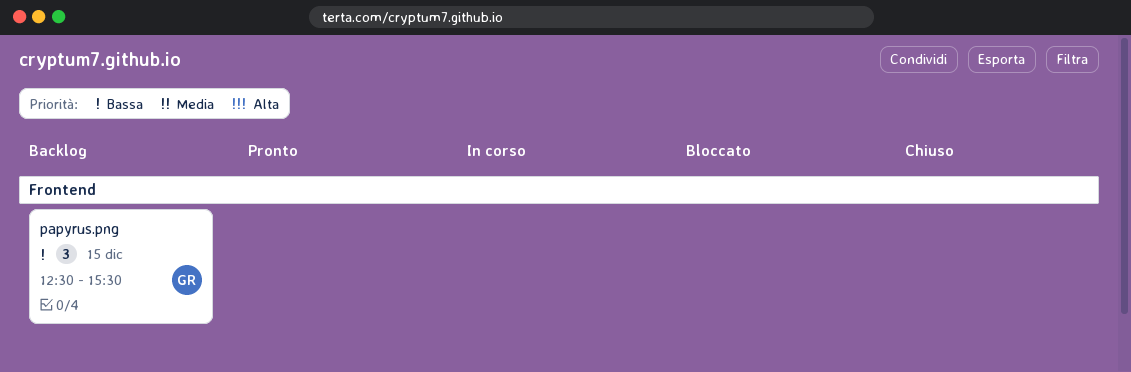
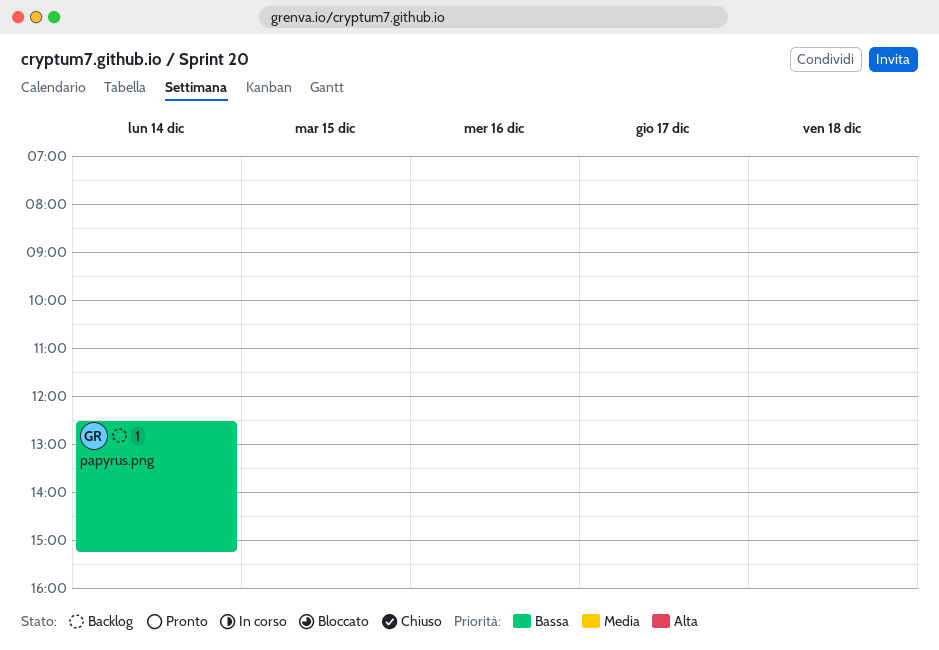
papyrus.png, estimate: 3 -> 1
papyrus.png, day: Dec 15 -> Dec 14
papyrus.png, ends: 15:30 -> 15:15

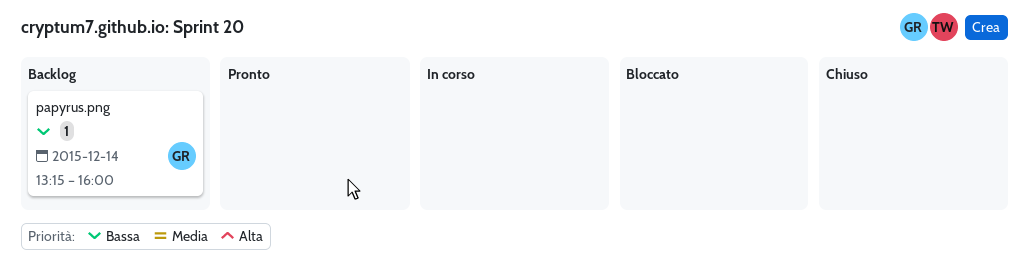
papyrus.png, begins: 12:30 -> 13:15
papyrus.png, ends: 15:15 -> 16:00

